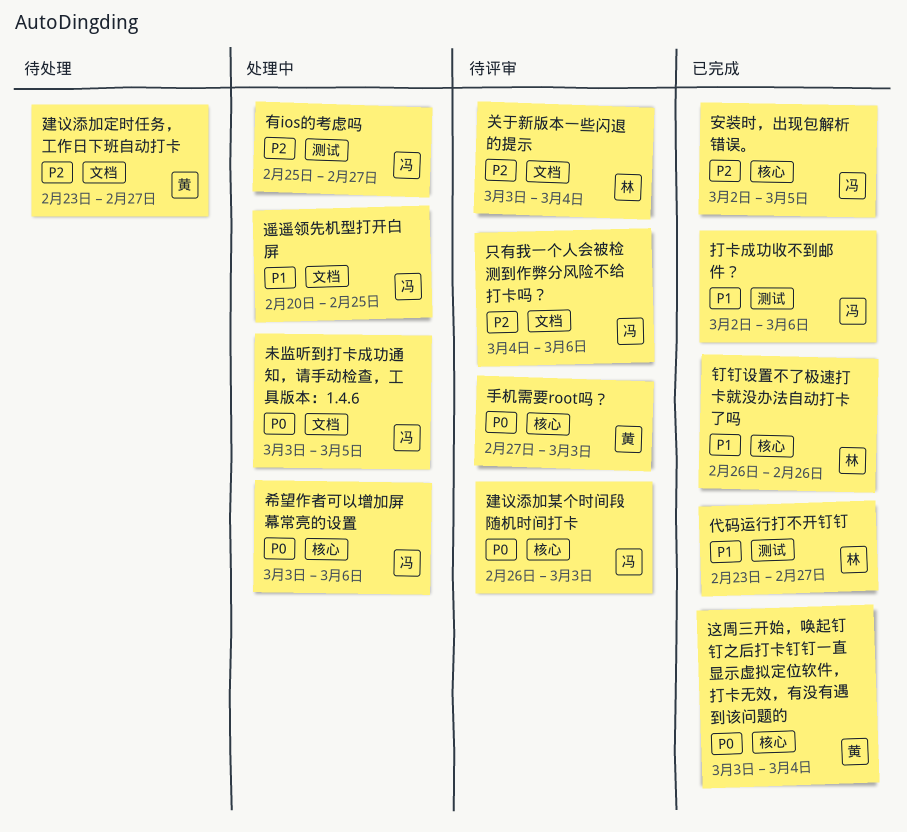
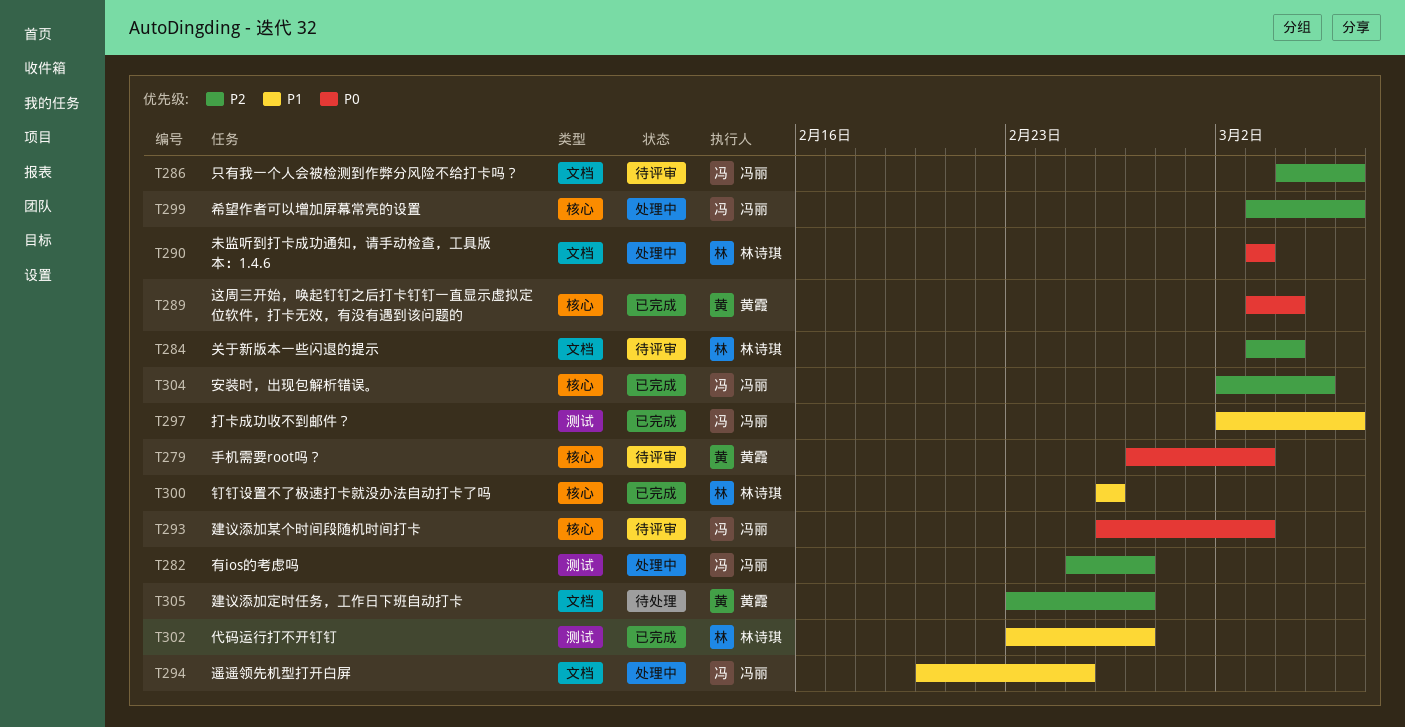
希望作者可以增加屏幕常亮的设置, priority: P0 -> P2
未监听到打卡成功通知，请手动检查，工具版本：1.4.6, owner: 冯丽 -> 林诗琪
未监听到打卡成功通知，请手动检查，工具版本：1.4.6, due: Mar 5 -> Mar 3

